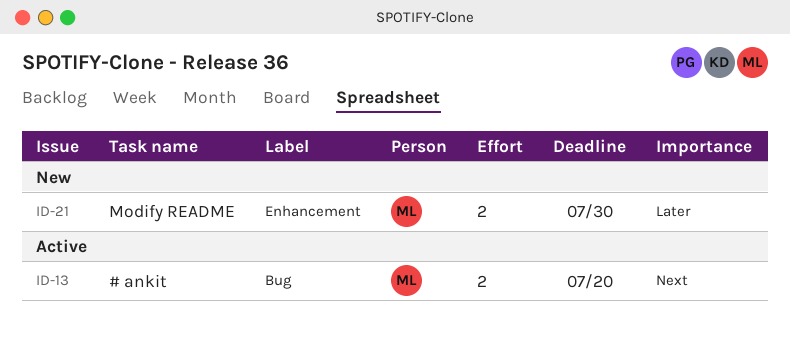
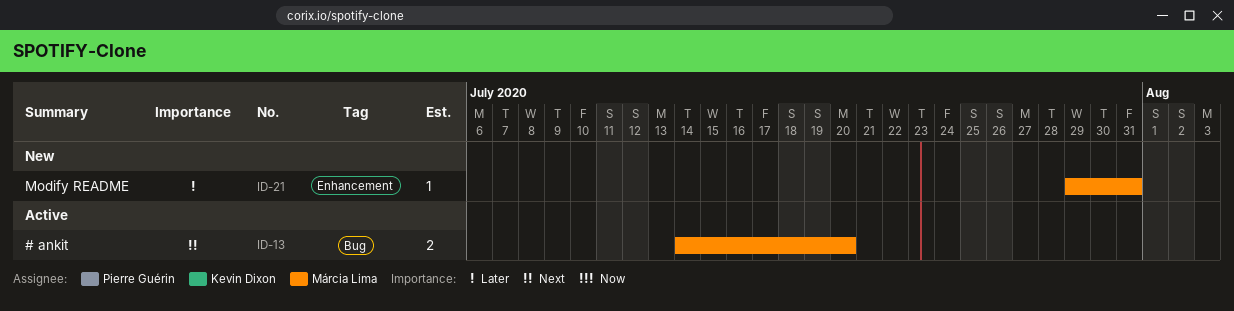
ID-21, estimate: 2 -> 1
ID-21, due: Jul 30 -> Jul 31

